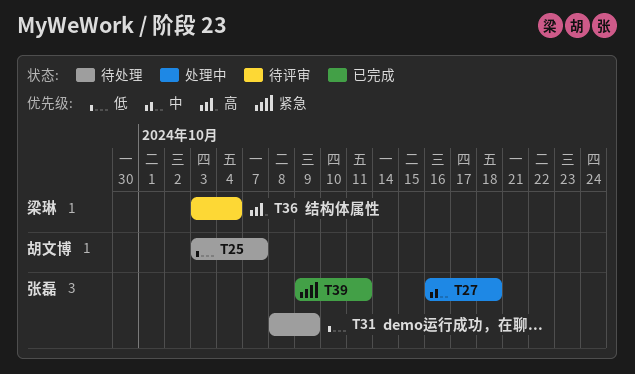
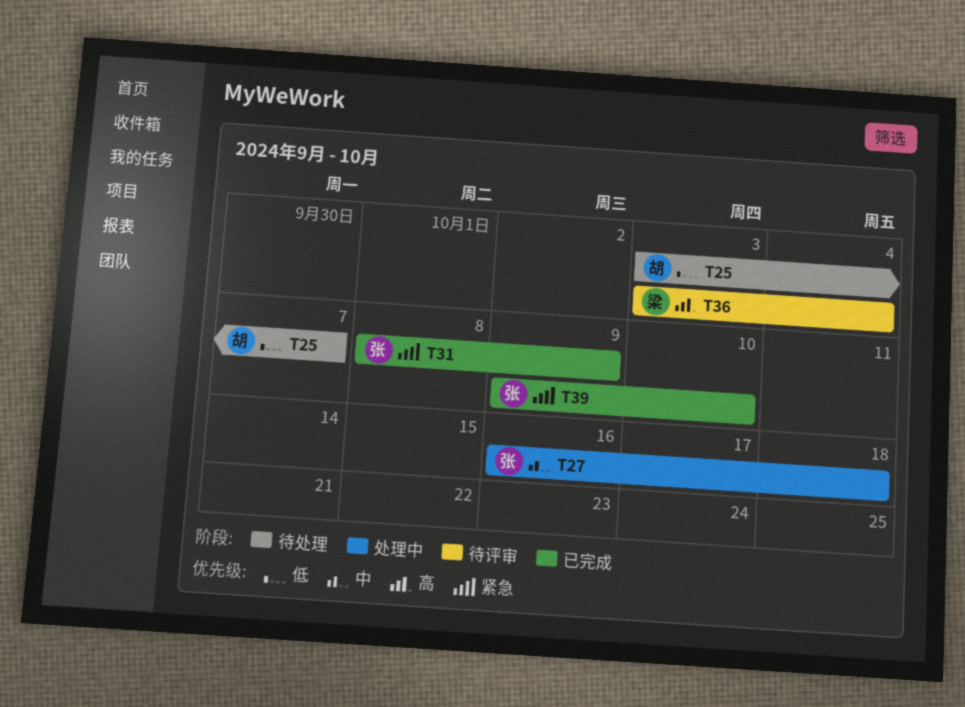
T31, status: 待处理 -> 已完成
T31, priority: 低 -> 紧急
T39, due: Oct 11 -> Oct 10

